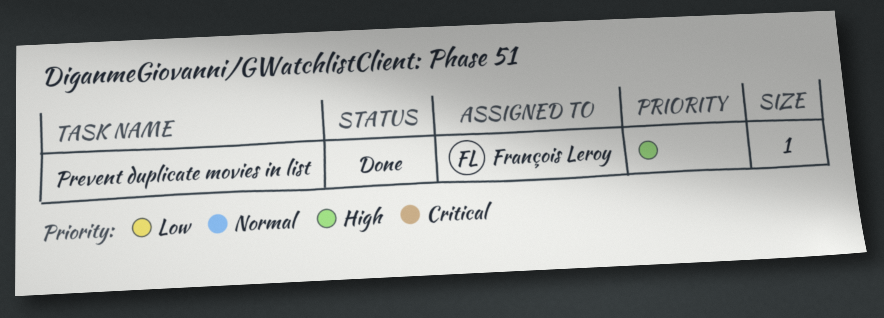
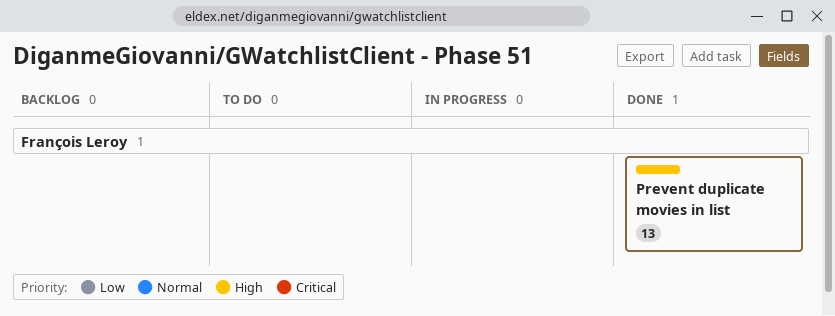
Prevent duplicate movies in list, estimate: 1 -> 13

